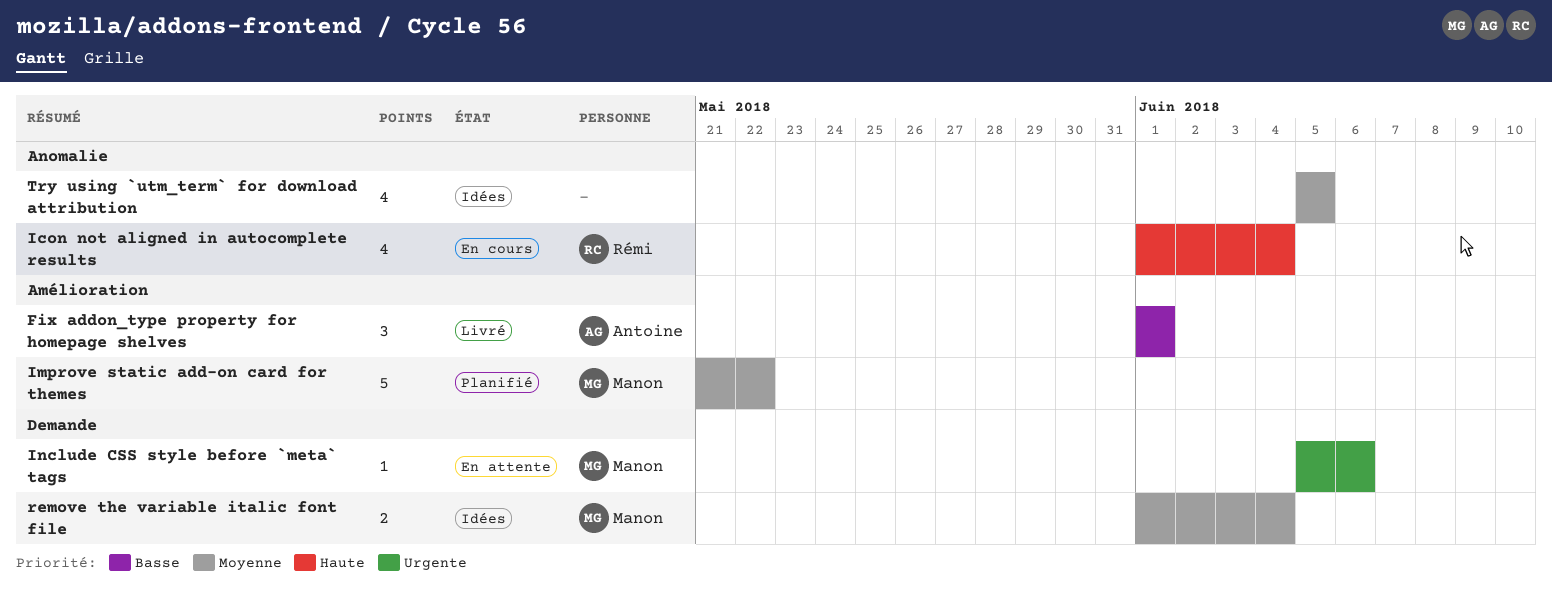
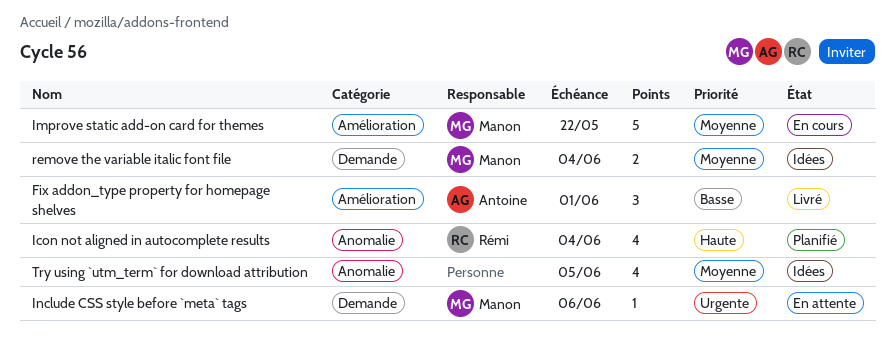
Icon not aligned in autocomplete results, status: En cours -> Planifié
Improve static add-on card for themes, status: Planifié -> En cours

